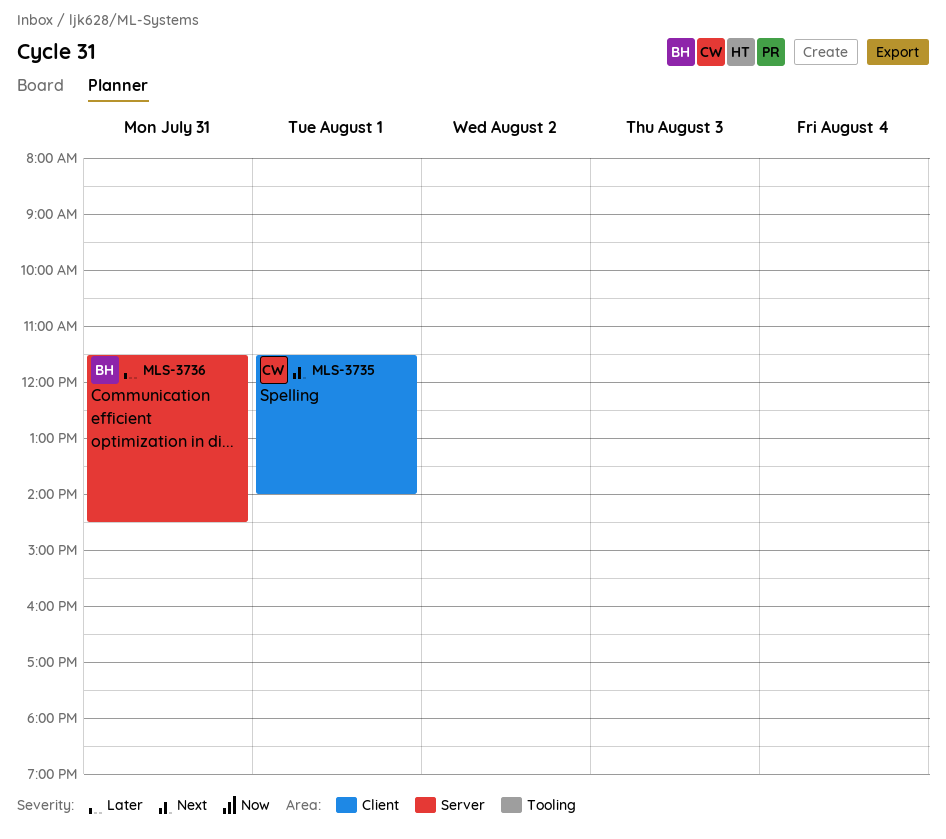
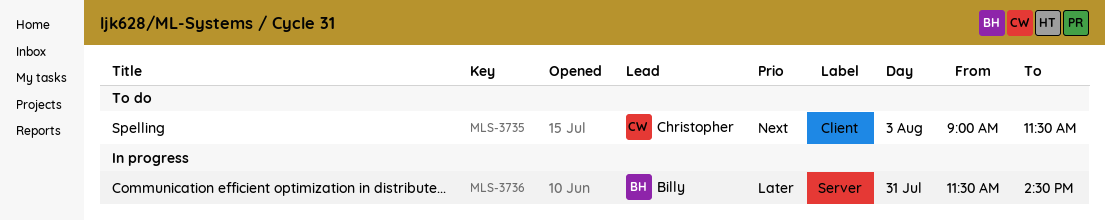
MLS-3735, day: Aug 1 -> Aug 3
MLS-3735, begins: 11:30 -> 09:00
MLS-3735, ends: 14:00 -> 11:30

